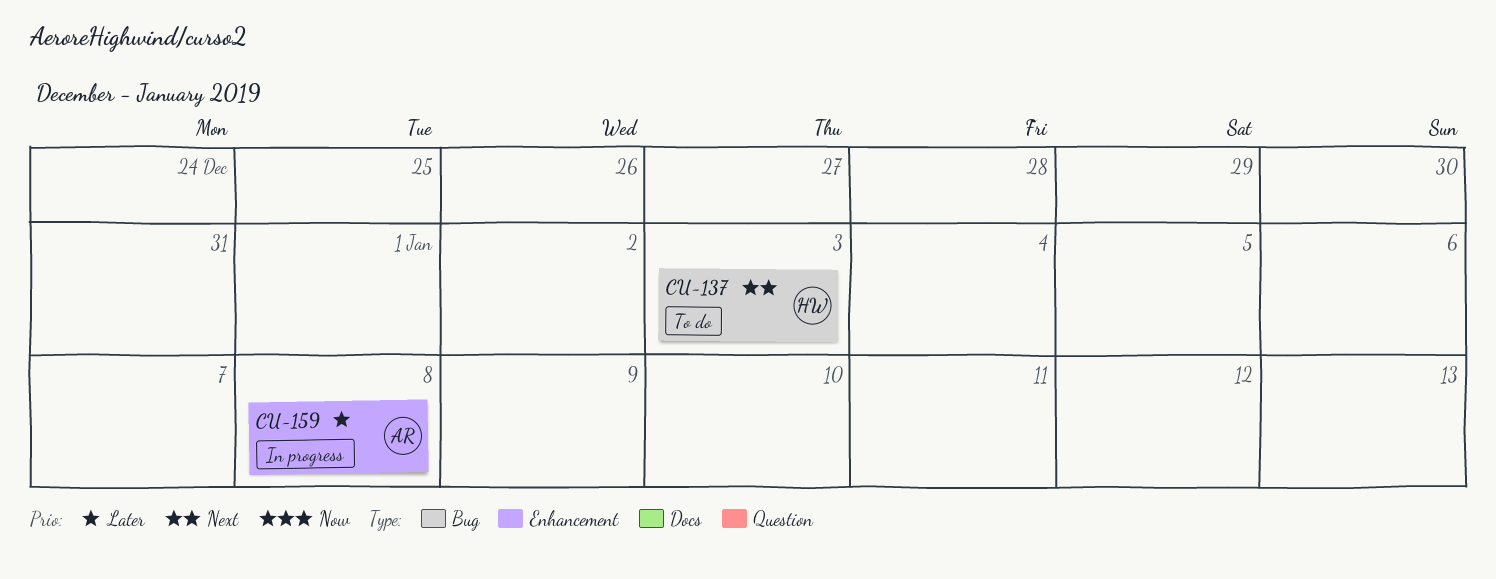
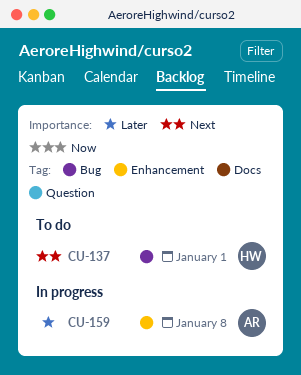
CU-137, due: Jan 3 -> Jan 1

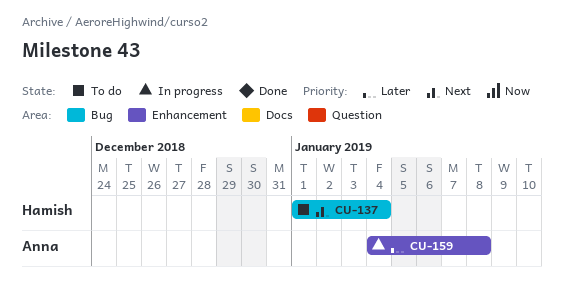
CU-137, due: Jan 1 -> Jan 4

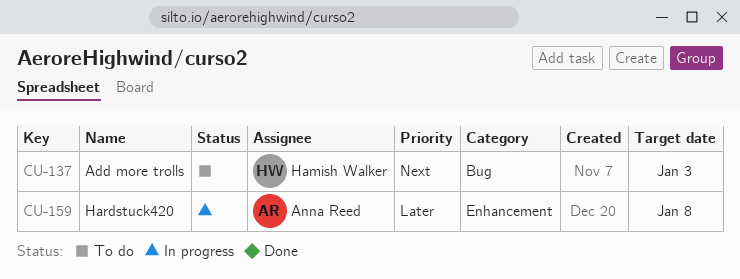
CU-137, due: Jan 4 -> Jan 3

